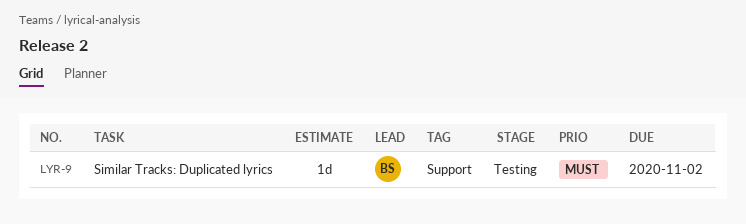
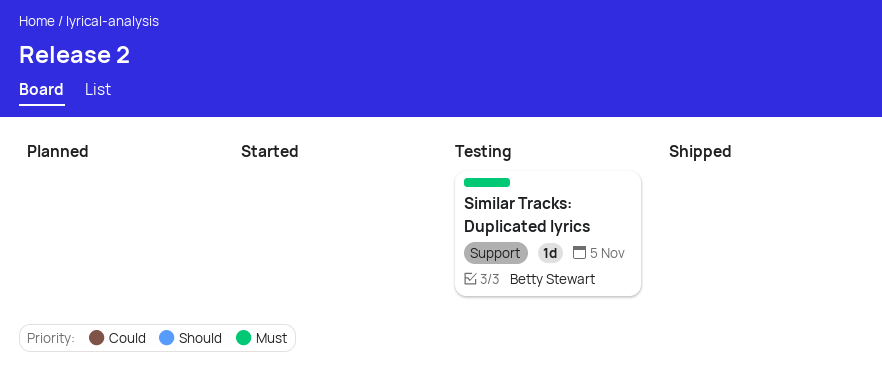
Similar Tracks: Duplicated lyrics, due: Nov 2 -> Nov 5

